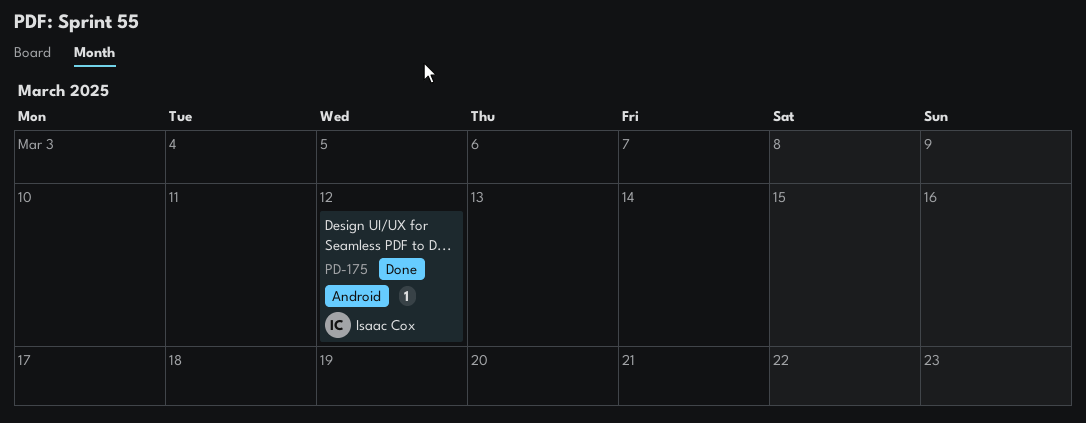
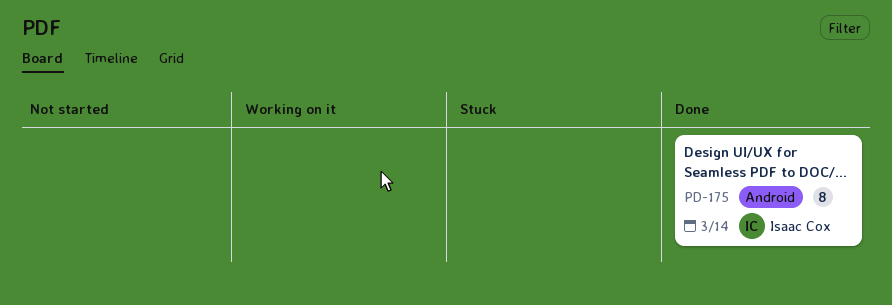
PD-175, estimate: 1 -> 8
PD-175, due: Mar 12 -> Mar 14

